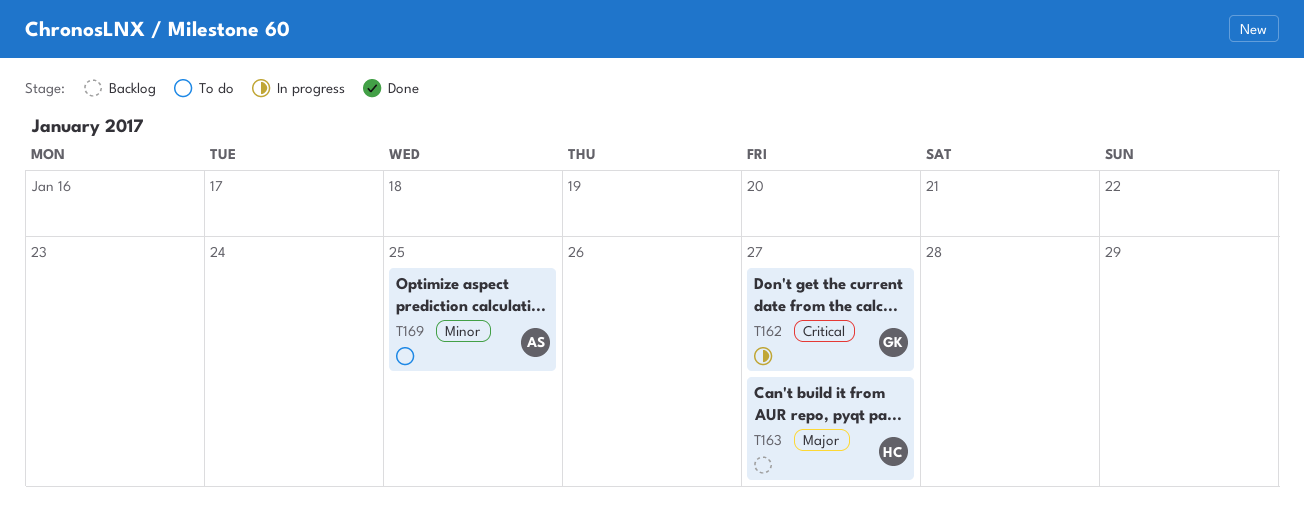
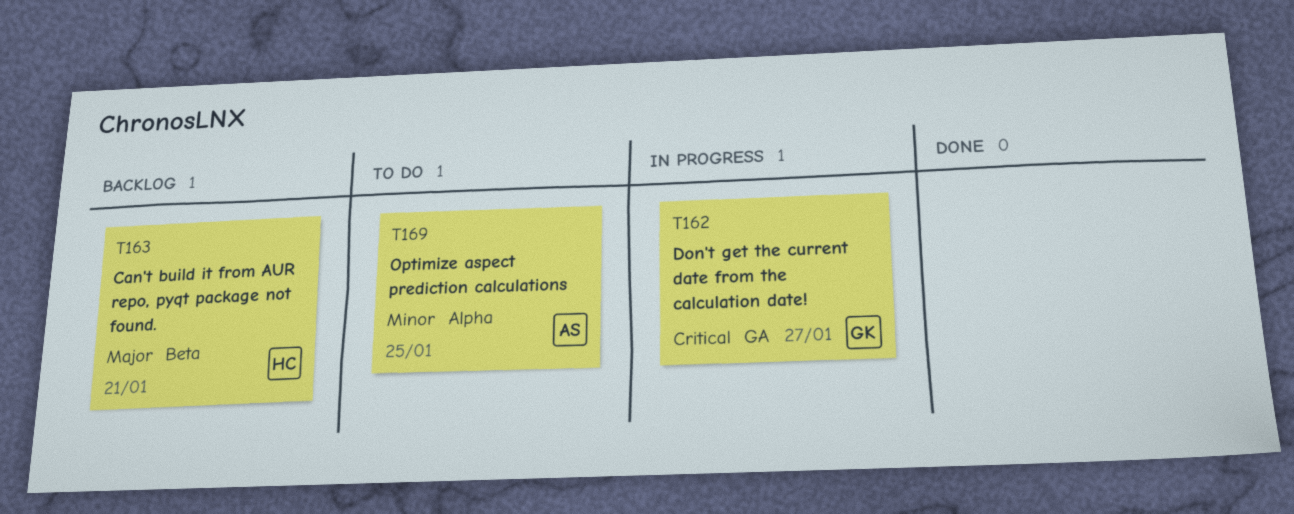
T163, due: Jan 27 -> Jan 21

